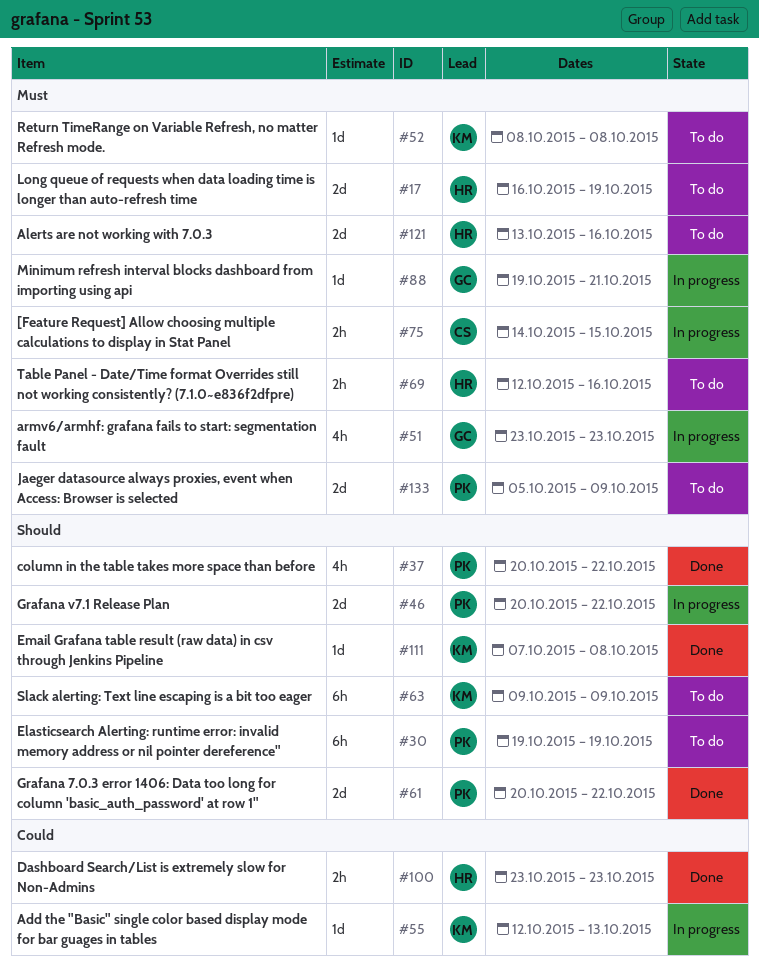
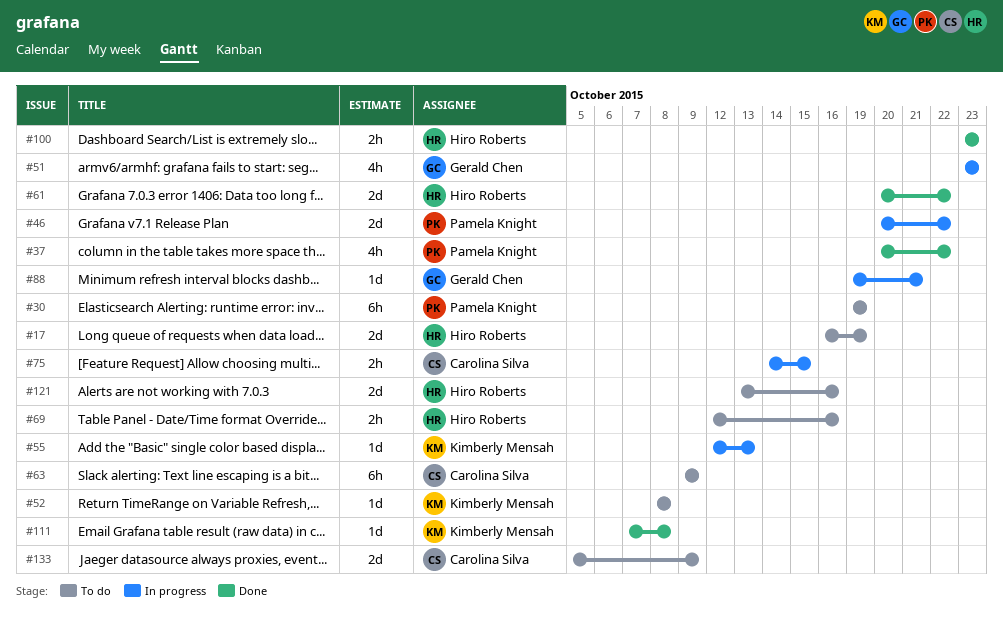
#61, owner: Pamela Knight -> Hiro Roberts
#63, owner: Kimberly Mensah -> Carolina Silva
#133, owner: Pamela Knight -> Carolina Silva

